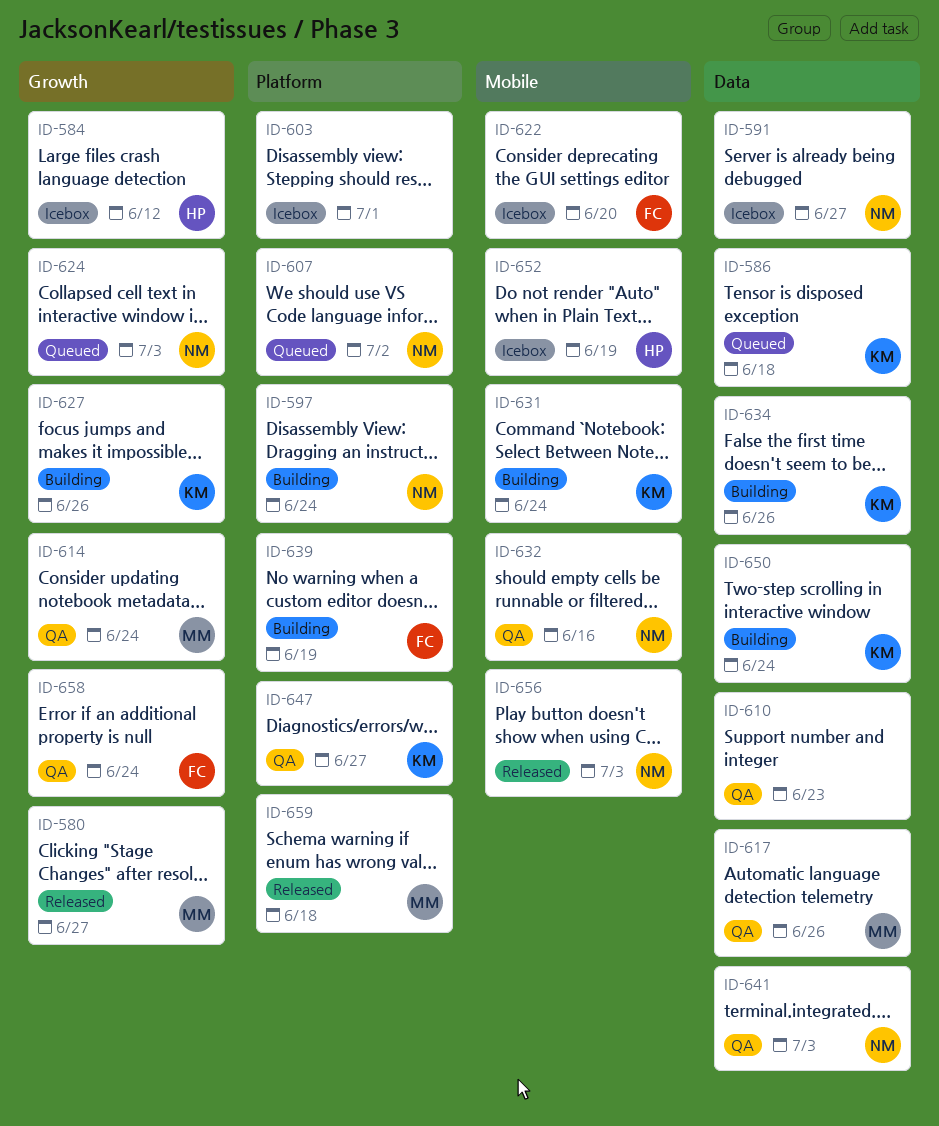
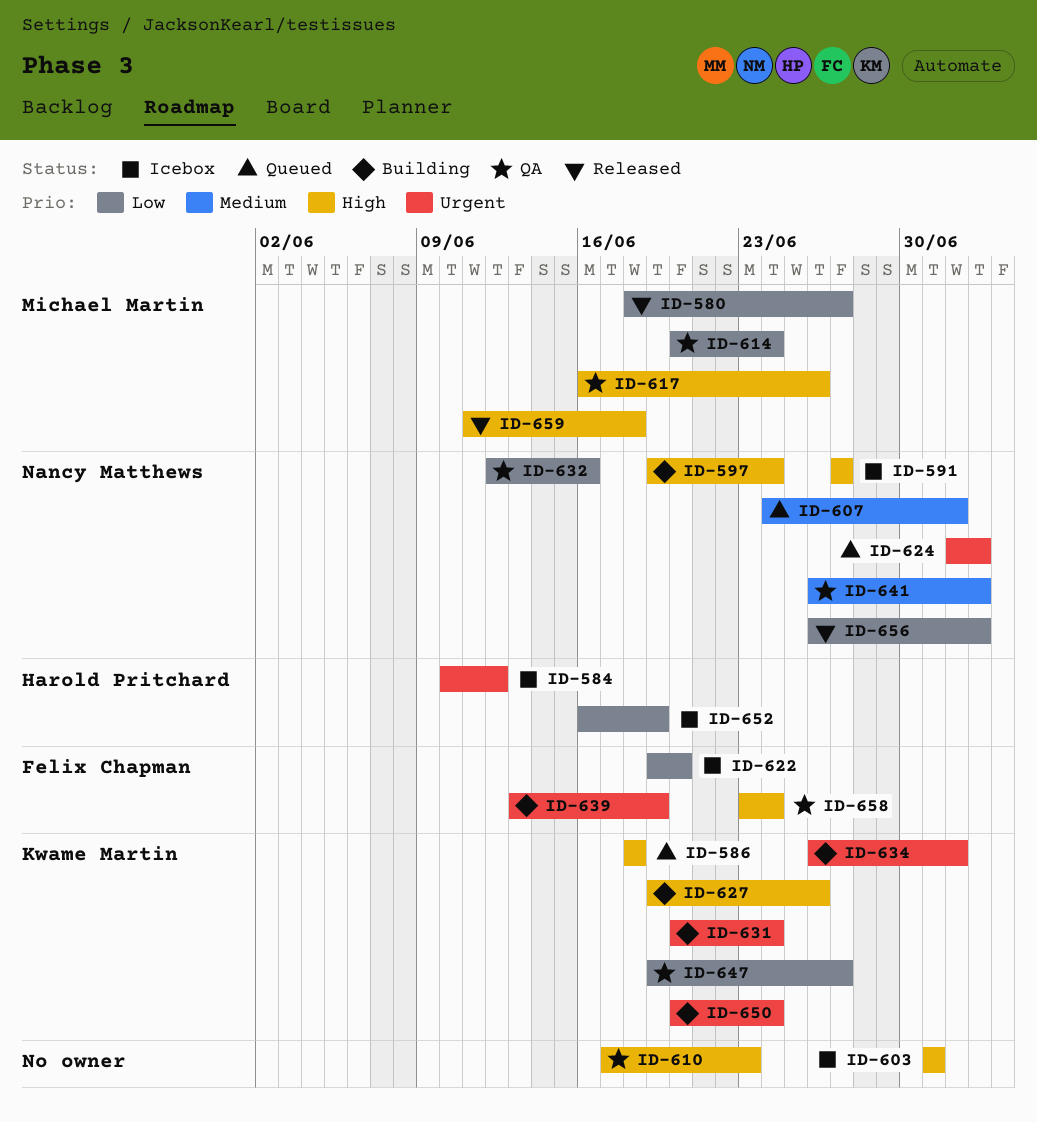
ID-634, due: Jun 26 -> Jul 2

